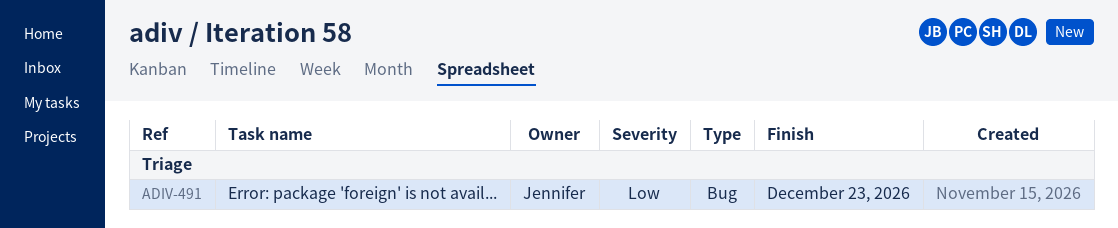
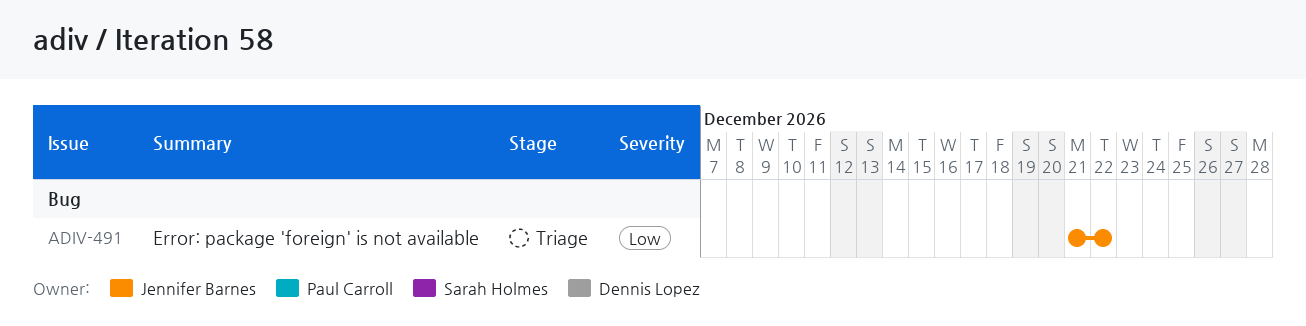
ADIV-491, due: Dec 23 -> Dec 22

